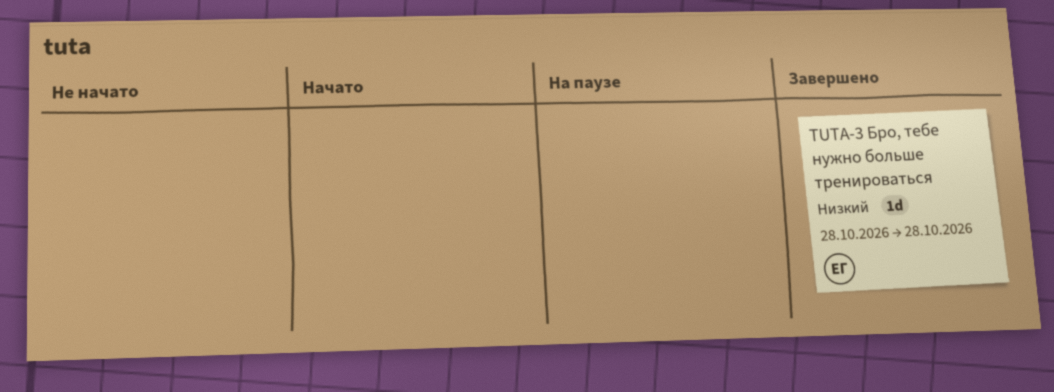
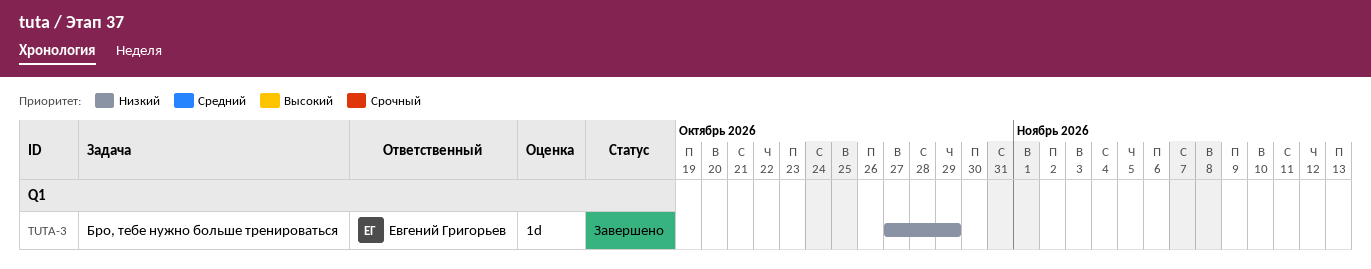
TUTA-3, start: Oct 28 -> Oct 27
TUTA-3, due: Oct 28 -> Oct 29

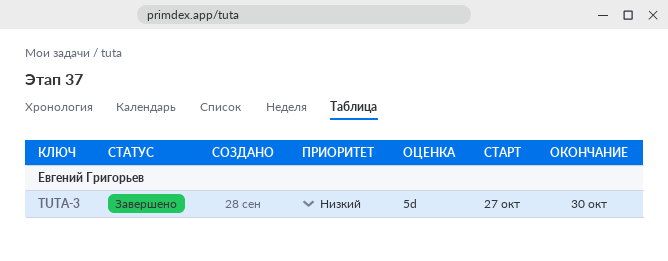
TUTA-3, estimate: 1d -> 5d
TUTA-3, due: Oct 29 -> Oct 30

